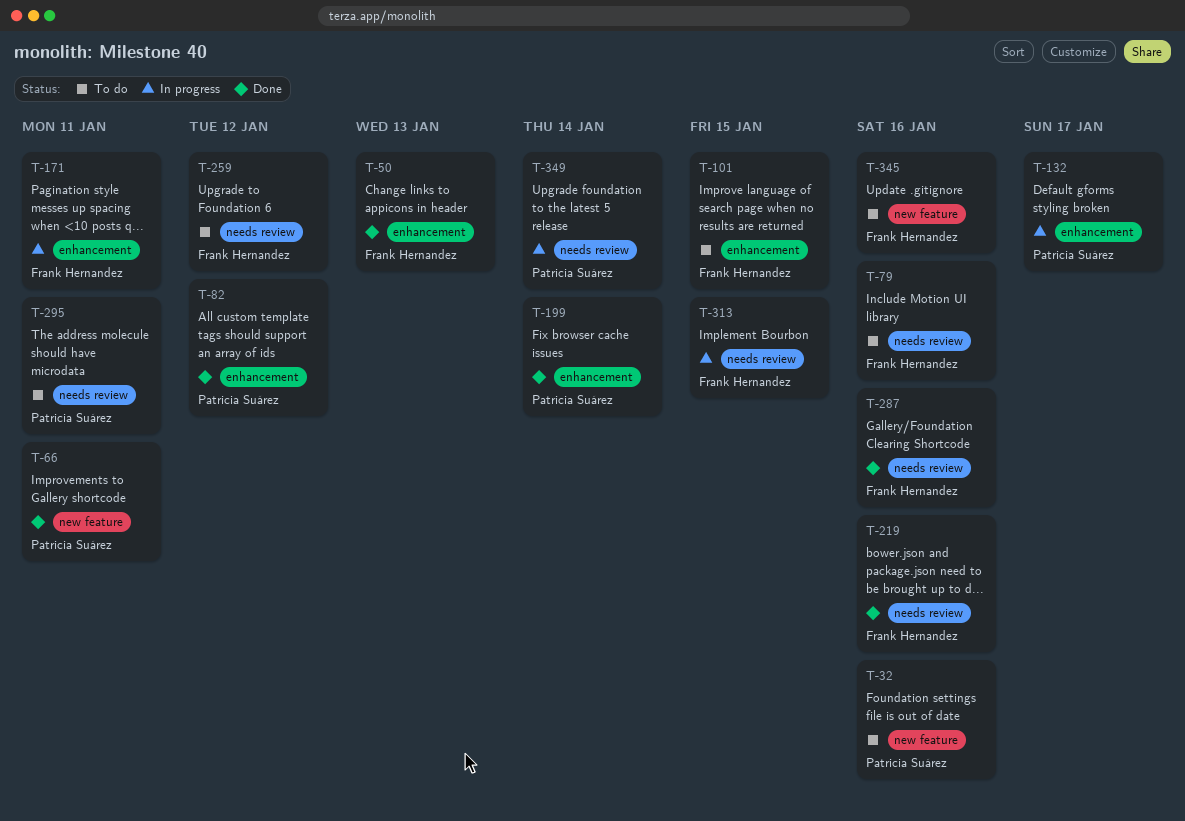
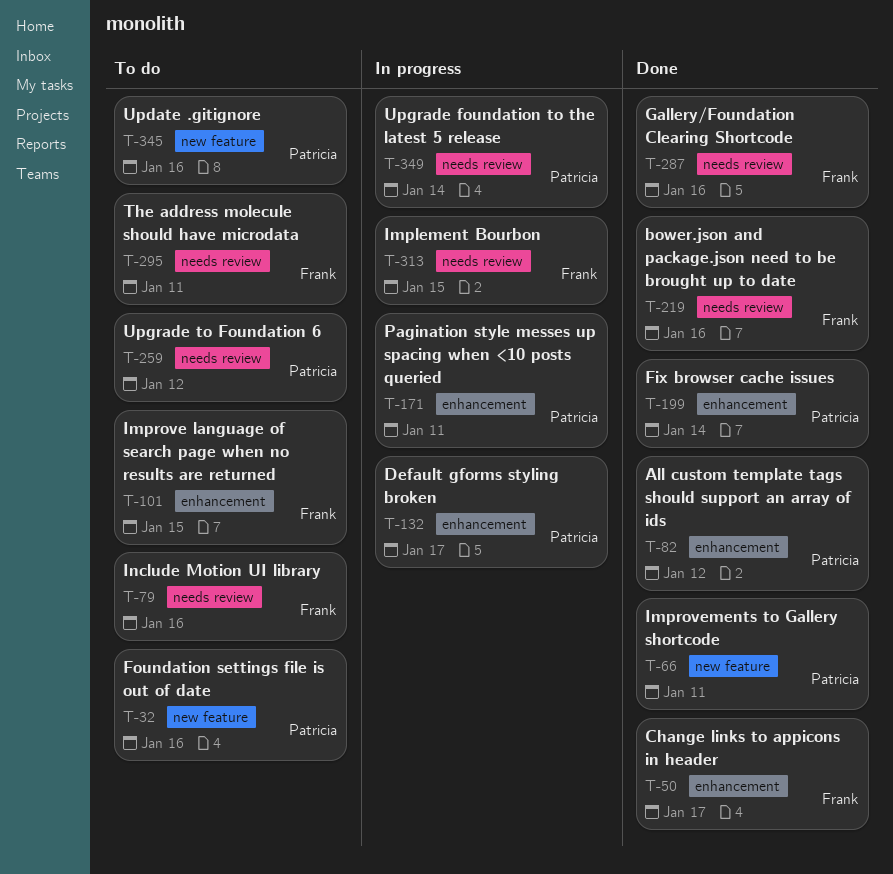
T-50, due: Jan 13 -> Jan 17
T-171, owner: Frank Hernandez -> Patricia Suárez
T-259, owner: Frank Hernandez -> Patricia Suárez
T-295, owner: Patricia Suárez -> Frank Hernandez
T-345, owner: Frank Hernandez -> Patricia Suárez

